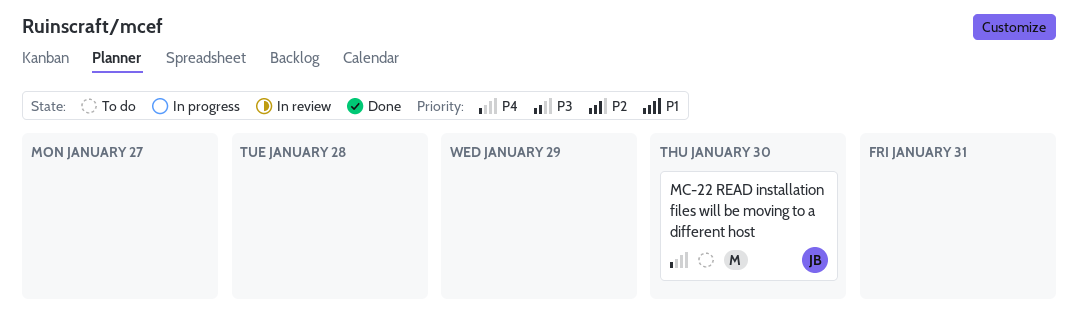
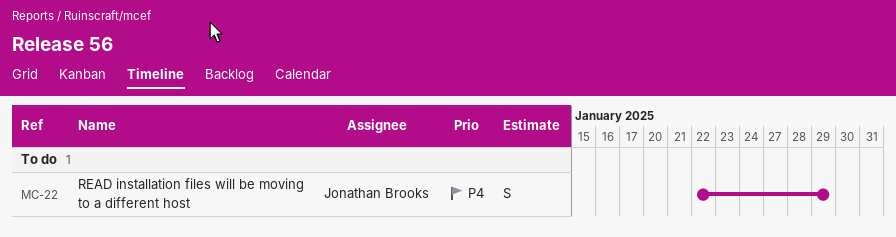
MC-22, estimate: M -> S
MC-22, due: Jan 30 -> Jan 29

